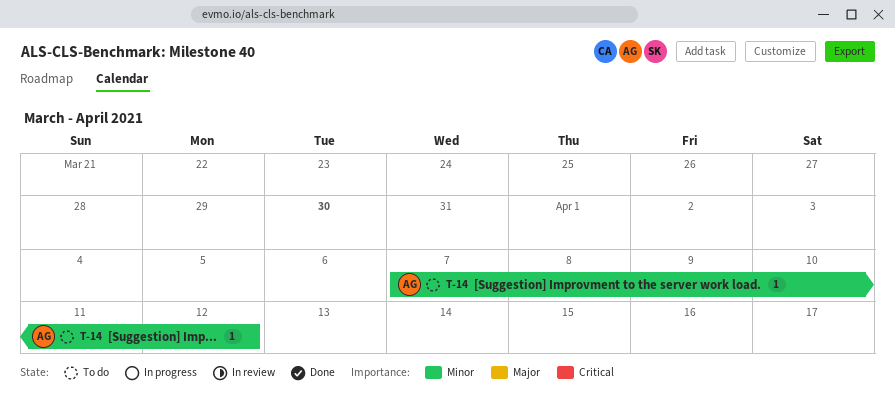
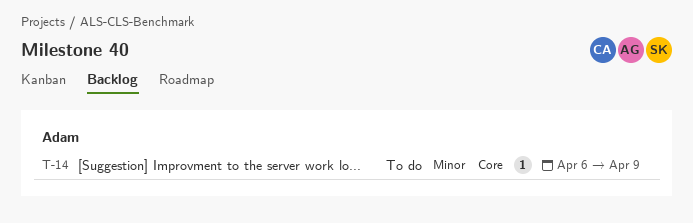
T-14, start: Apr 7 -> Apr 6
T-14, due: Apr 12 -> Apr 9

